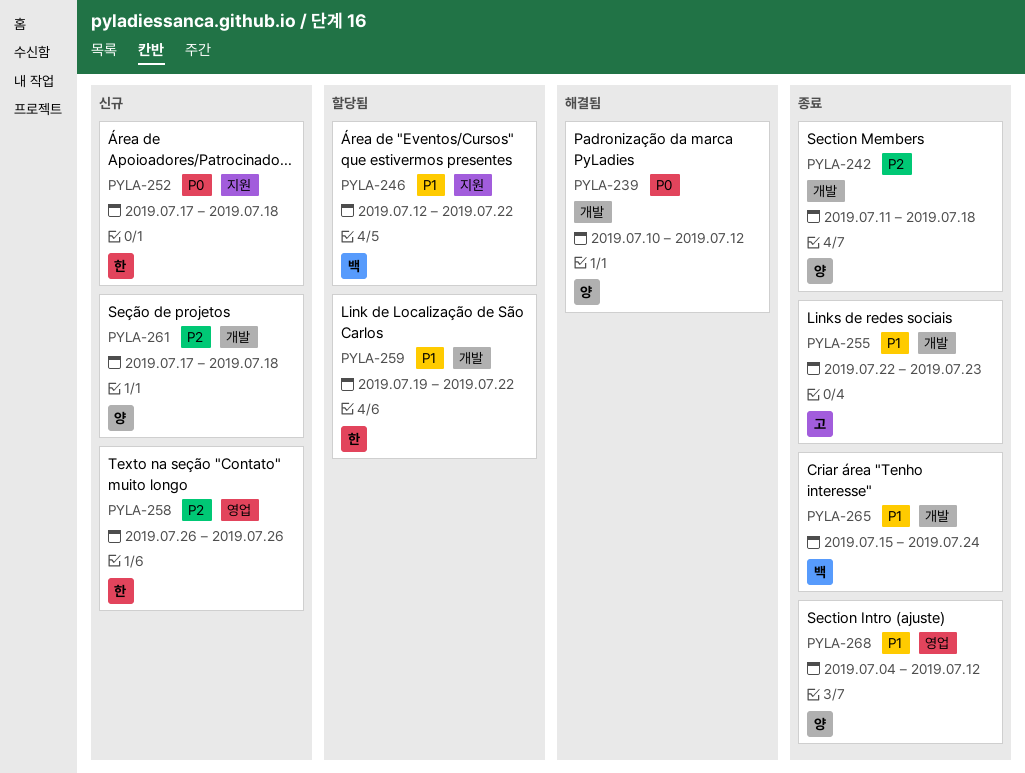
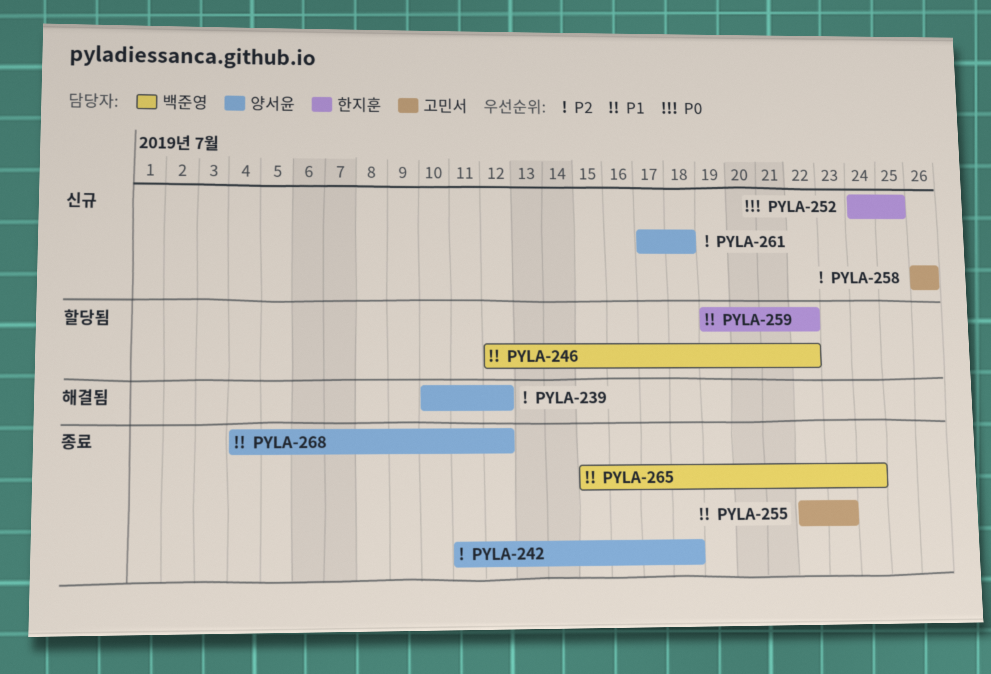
PYLA-239, priority: P0 -> P2
PYLA-252, start: Jul 17 -> Jul 24
PYLA-252, due: Jul 18 -> Jul 25
PYLA-258, owner: 한지훈 -> 고민서

